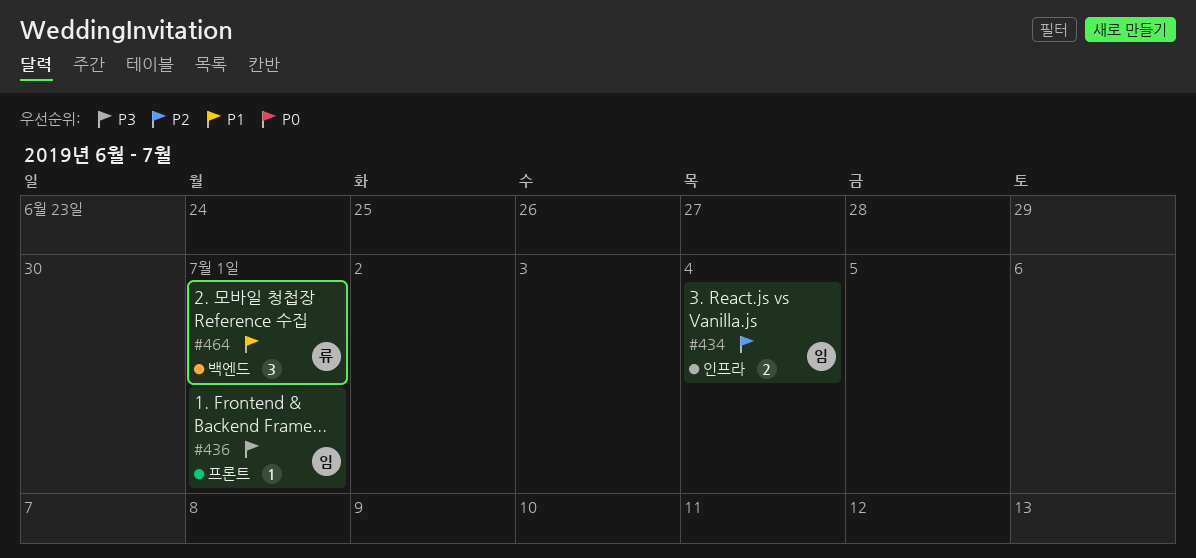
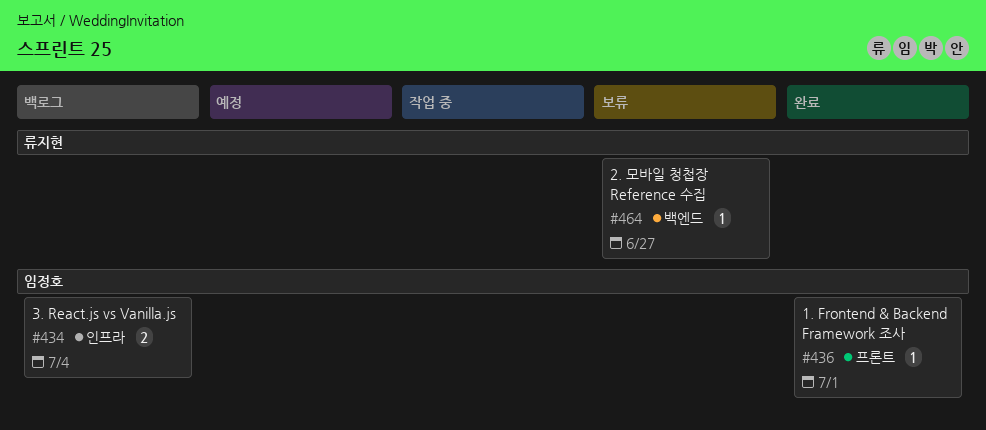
#464, estimate: 3 -> 1
#464, due: Jul 1 -> Jun 27

